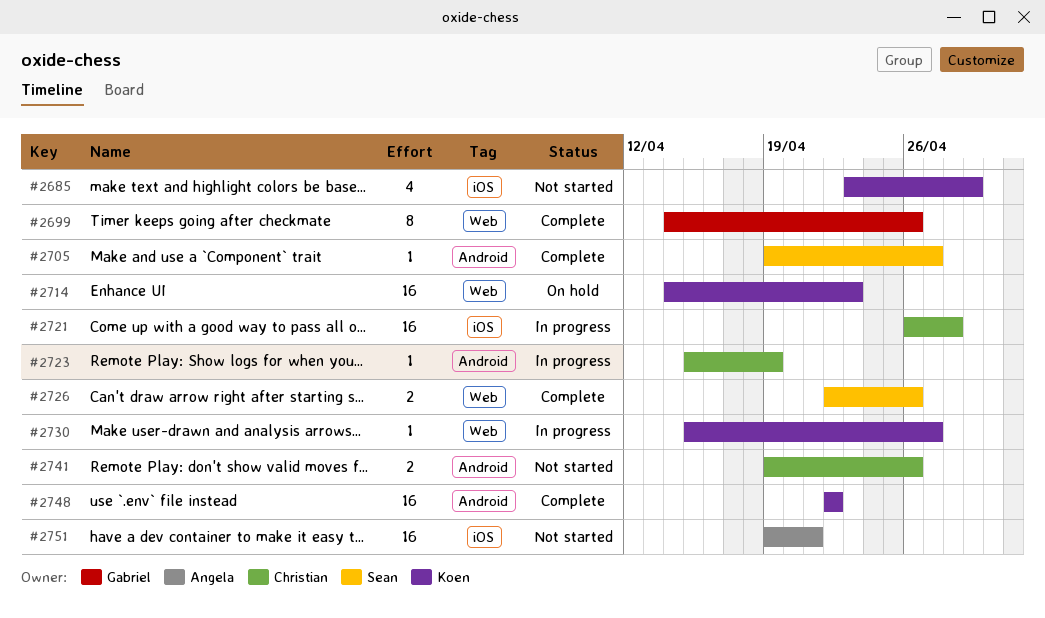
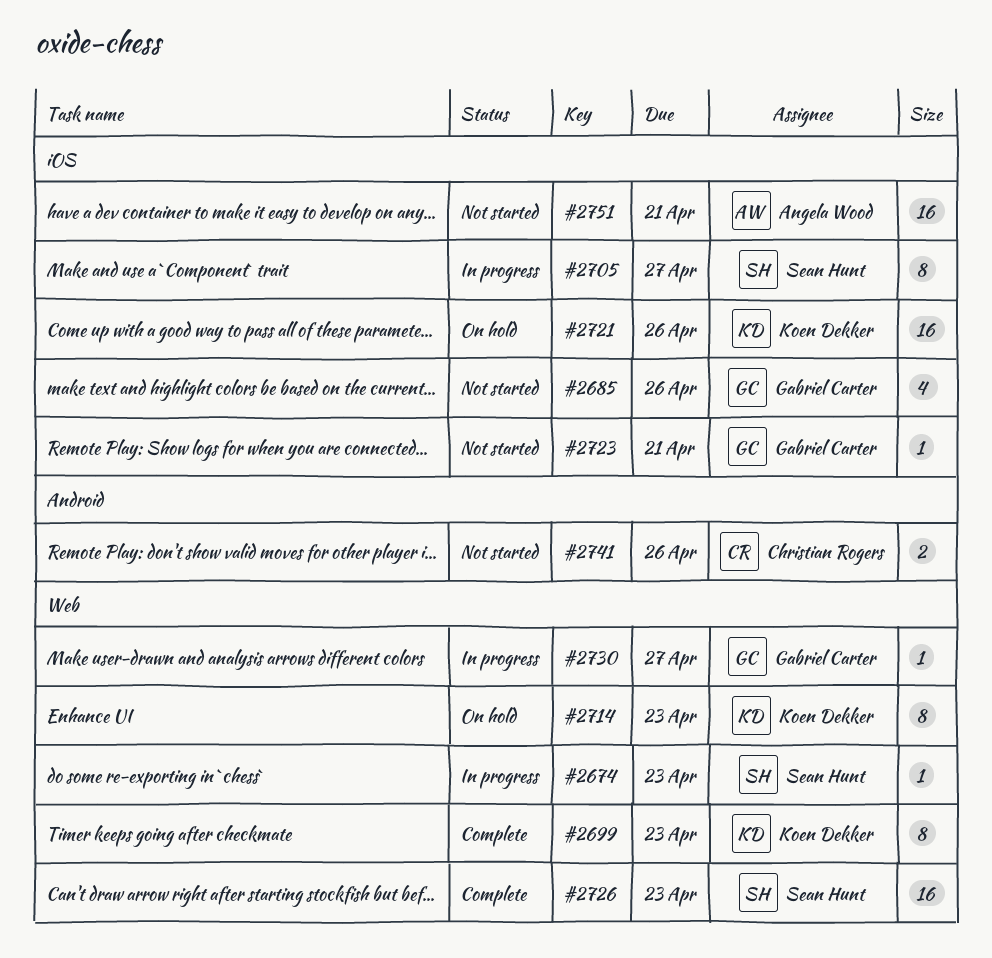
#2674: none -> present
#2685, owner: Koen Dekker -> Gabriel Carter
#2685, due: Apr 29 -> Apr 26
#2699, owner: Gabriel Carter -> Koen Dekker
#2699, due: Apr 26 -> Apr 23
#2705, status: Complete -> In progress
#2705, label: Android -> iOS
#2705, estimate: 1 -> 8
#2714, estimate: 16 -> 8
#2721, status: In progress -> On hold
#2721, owner: Christian Rogers -> Koen Dekker
#2721, due: Apr 28 -> Apr 26
#2723, status: In progress -> Not started
#2723, owner: Christian Rogers -> Gabriel Carter
#2723, label: Android -> iOS
#2723, due: Apr 19 -> Apr 21
#2726, estimate: 2 -> 16
#2726, due: Apr 26 -> Apr 23
#2730, owner: Koen Dekker -> Gabriel Carter
#2748: present -> none

